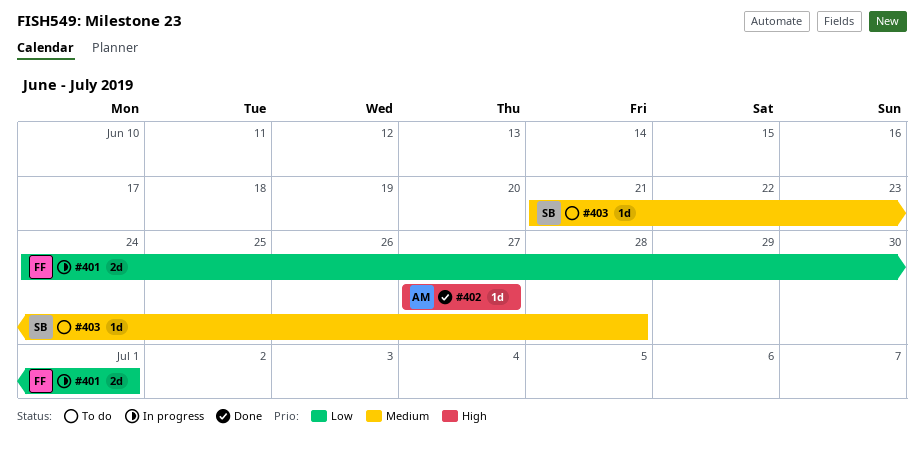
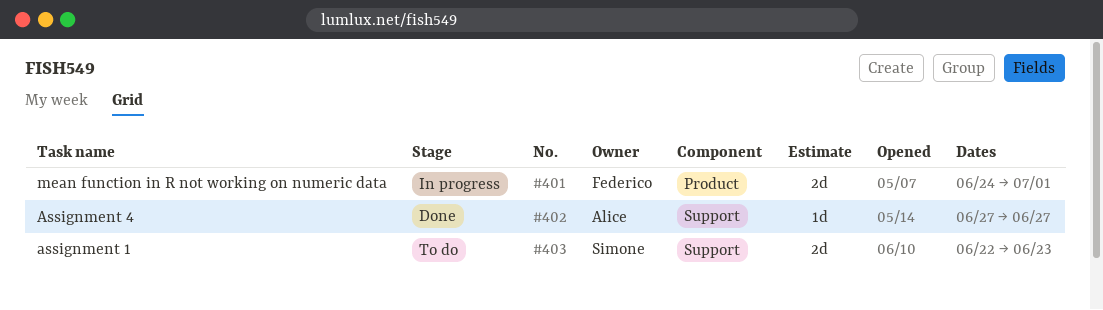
#403, estimate: 1d -> 2d
#403, start: Jun 21 -> Jun 22
#403, due: Jun 28 -> Jun 23

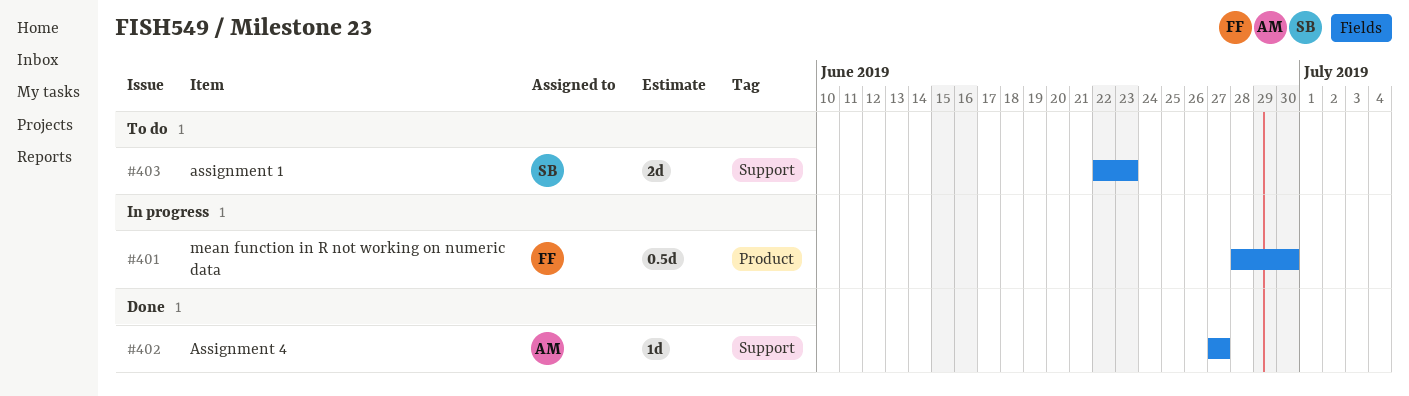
#401, estimate: 2d -> 0.5d
#401, start: Jun 24 -> Jun 28
#401, due: Jul 1 -> Jun 30

